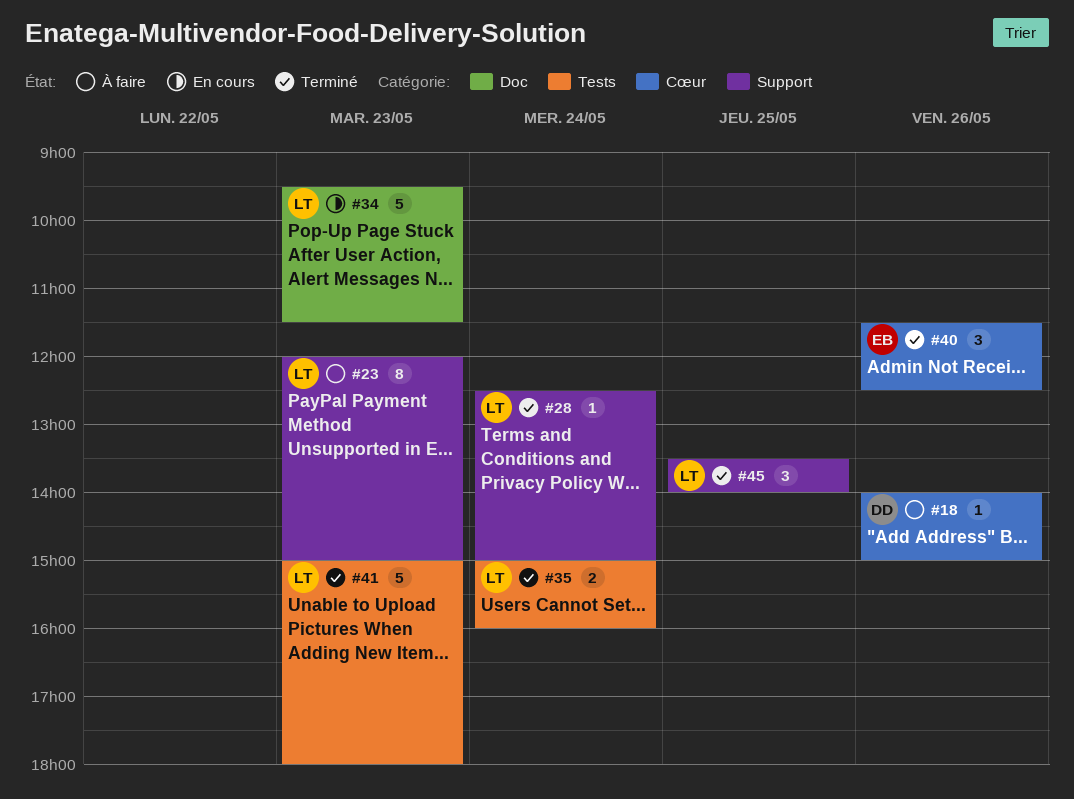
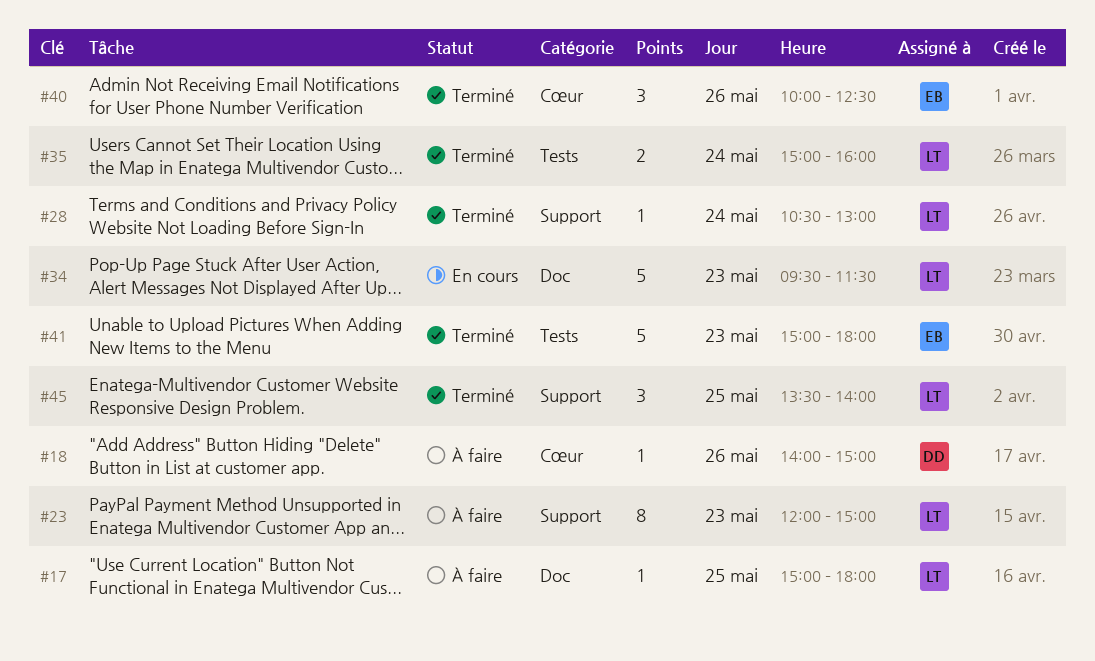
#17: none -> present
#28, begins: 12:30 -> 10:30
#28, ends: 15:00 -> 13:00
#40, begins: 11:30 -> 10:00
#41, owner: LT -> EB

